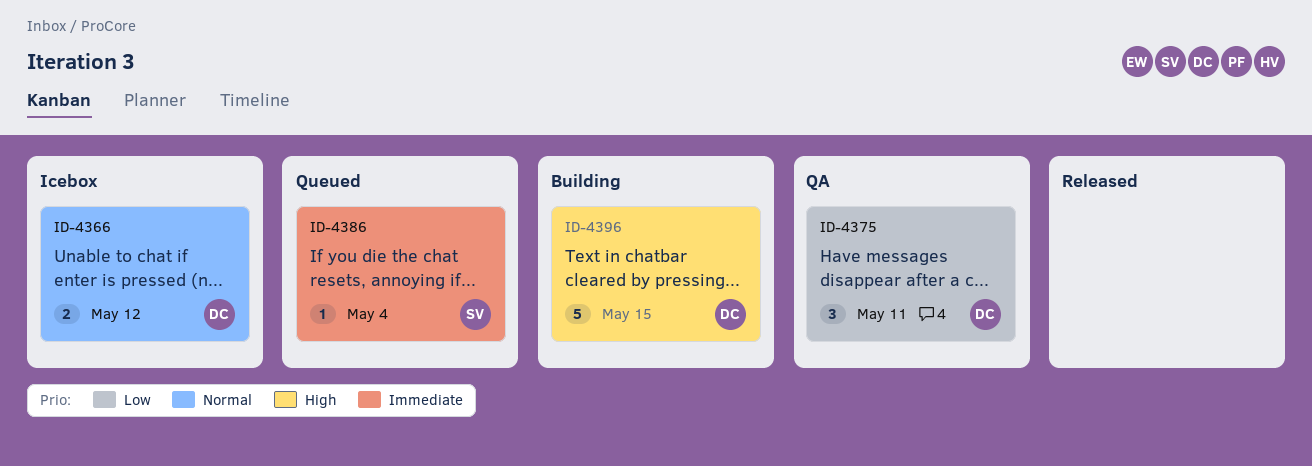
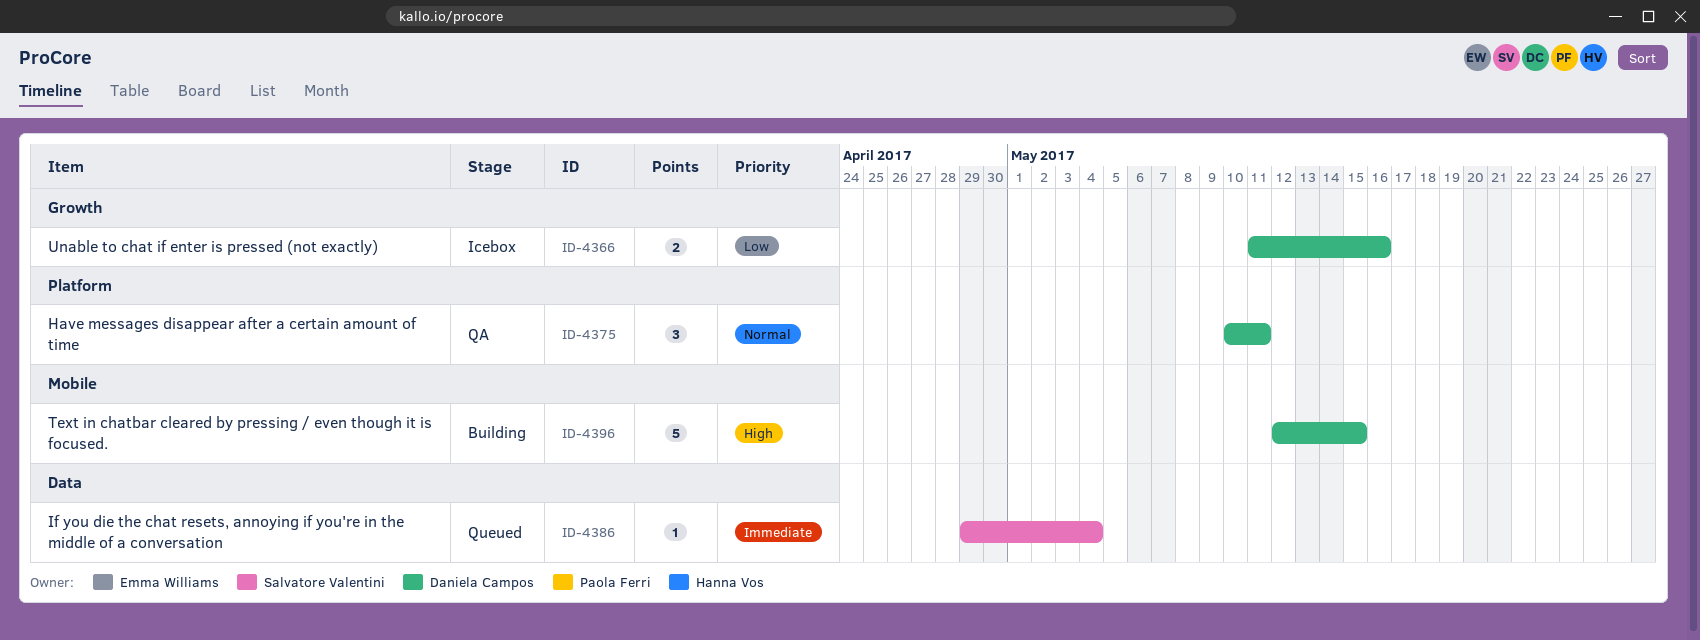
ID-4366, priority: Normal -> Low
ID-4366, due: May 12 -> May 16
ID-4375, priority: Low -> Normal

